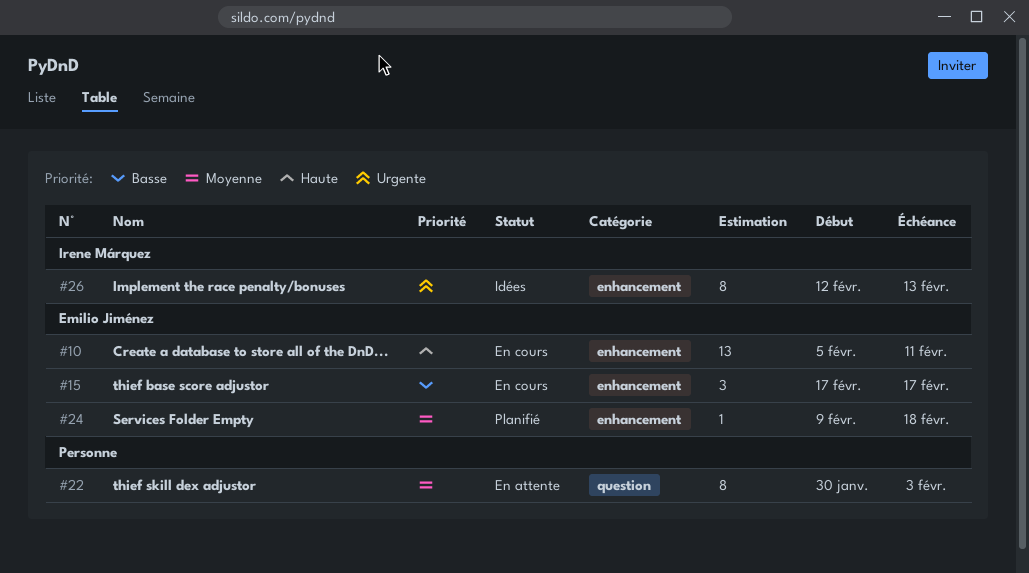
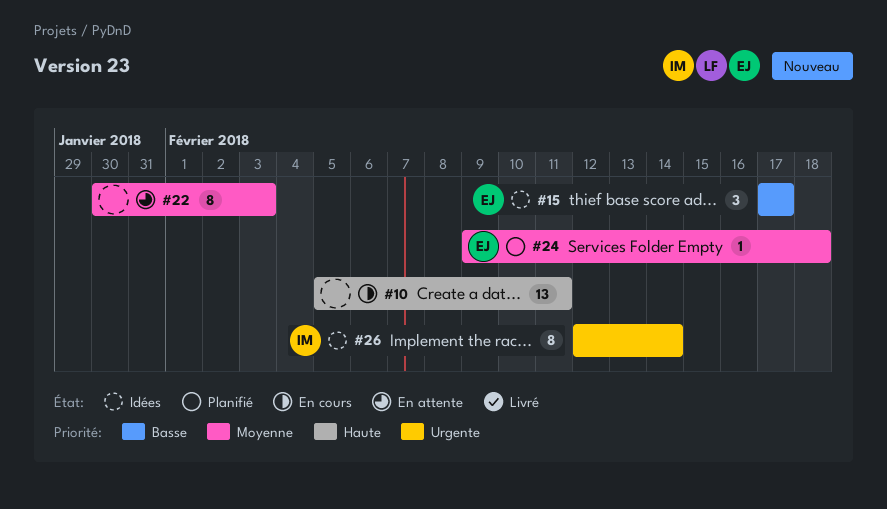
#10, owner: Emilio Jiménez -> none
#15, status: En cours -> Idées
#26, due: Feb 13 -> Feb 14

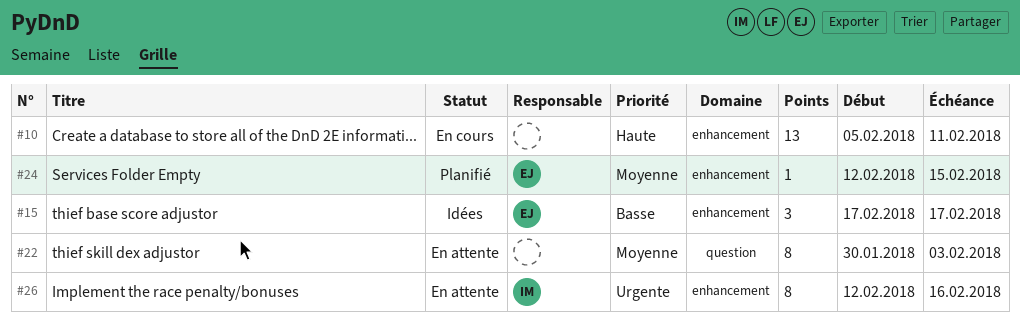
#24, start: Feb 9 -> Feb 12
#24, due: Feb 18 -> Feb 15
#26, status: Idées -> En attente
#26, due: Feb 14 -> Feb 16

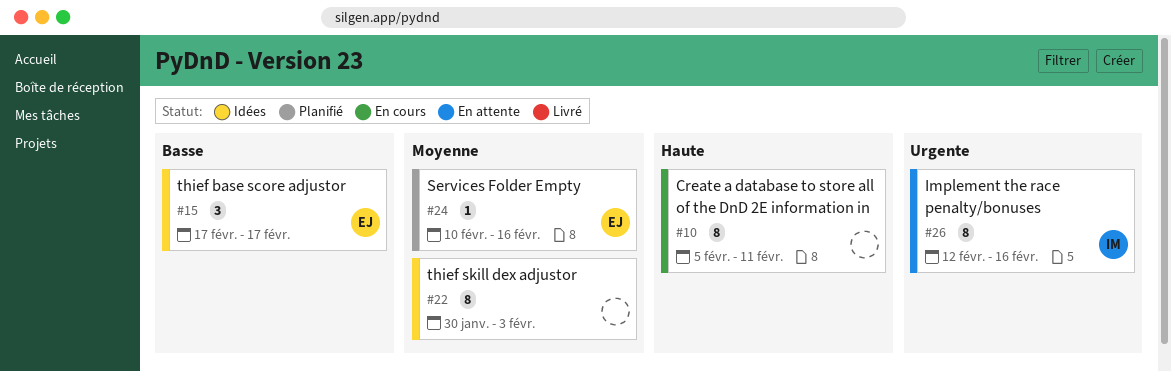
#10, estimate: 13 -> 8
#22, status: En attente -> Idées
#24, start: Feb 12 -> Feb 10
#24, due: Feb 15 -> Feb 16

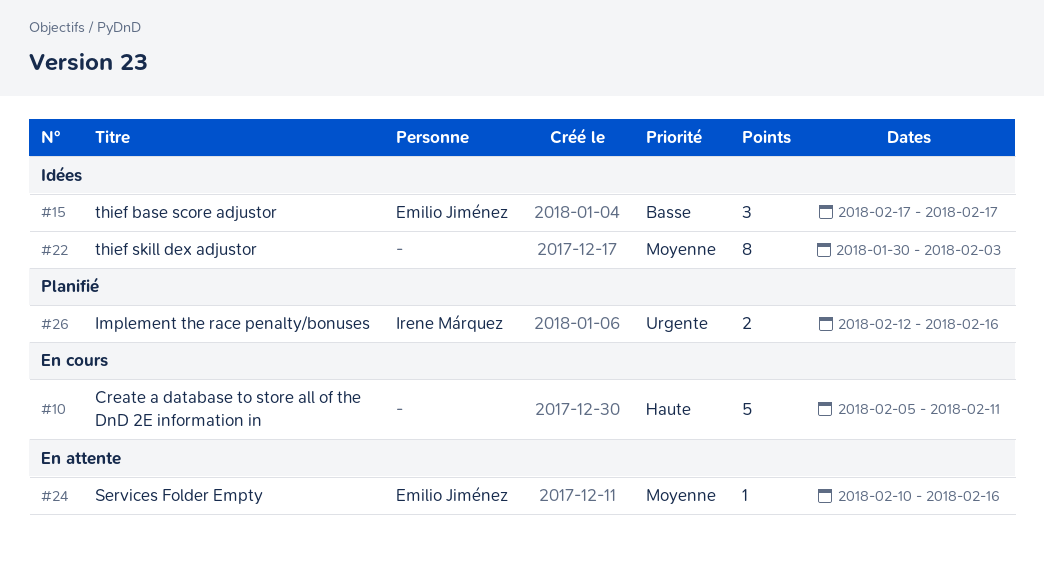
#10, estimate: 8 -> 5
#24, status: Planifié -> En attente
#26, status: En attente -> Planifié
#26, estimate: 8 -> 2

